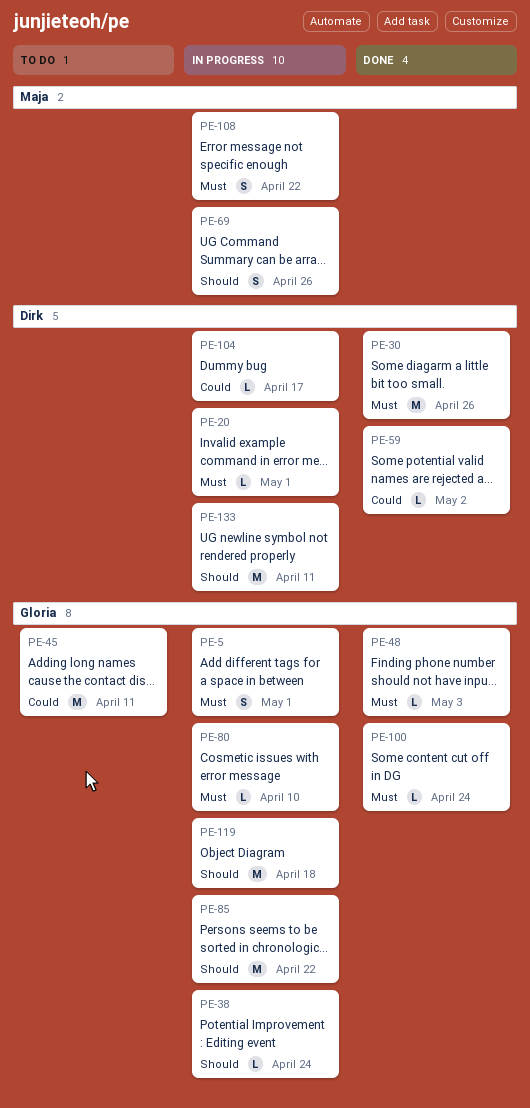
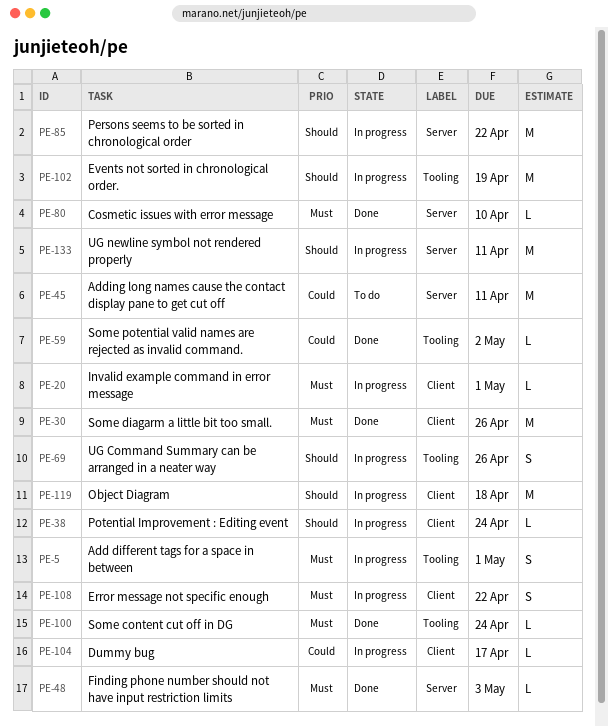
PE-80, status: In progress -> Done
PE-102: none -> present

